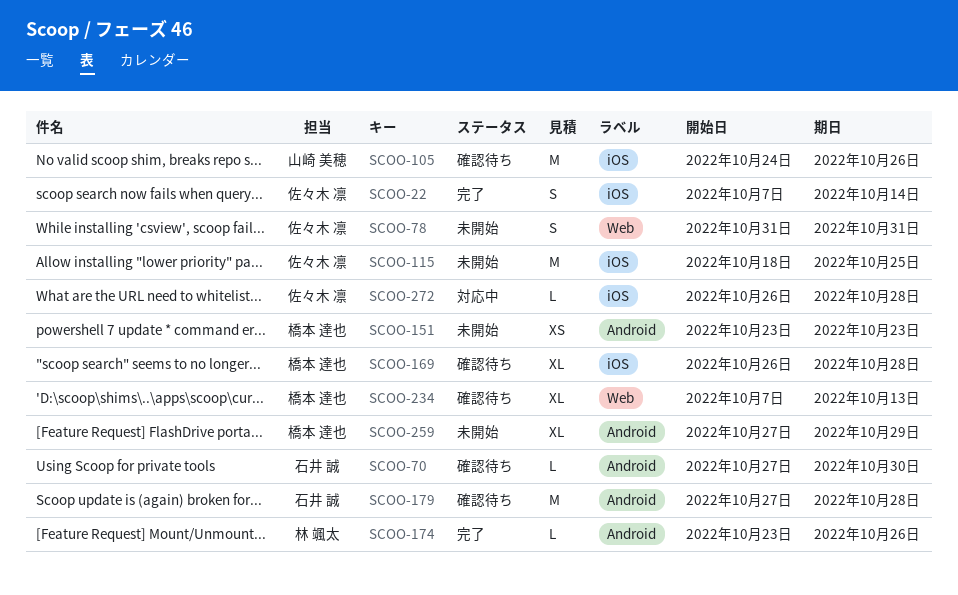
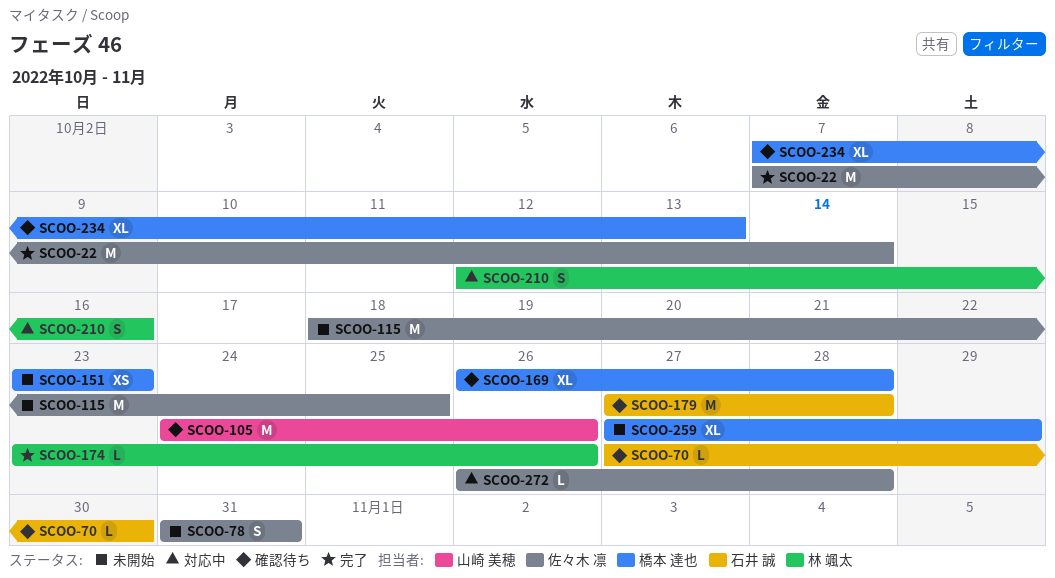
SCOO-22, estimate: S -> M
SCOO-210: none -> present

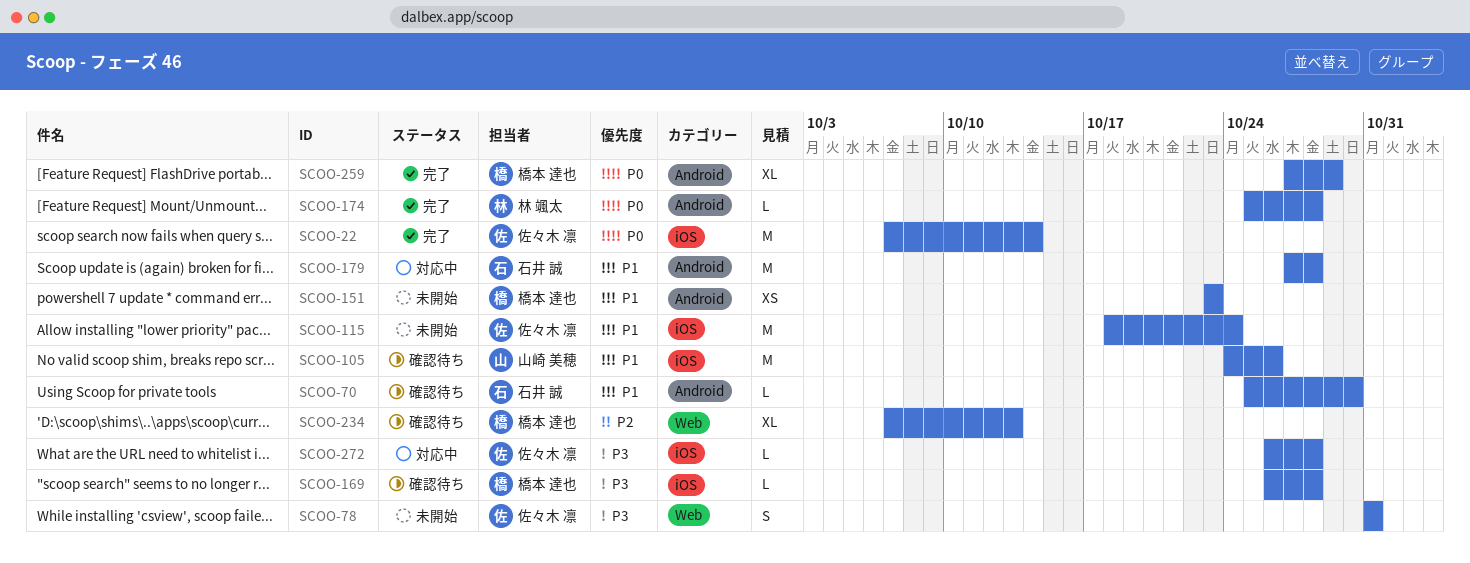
SCOO-70, start: Oct 27 -> Oct 25
SCOO-115, due: Oct 25 -> Oct 24
SCOO-169, estimate: XL -> L
SCOO-174, start: Oct 23 -> Oct 25
SCOO-174, due: Oct 26 -> Oct 28
SCOO-179, status: 確認待ち -> 対応中
SCOO-210: present -> none
SCOO-259, status: 未開始 -> 完了

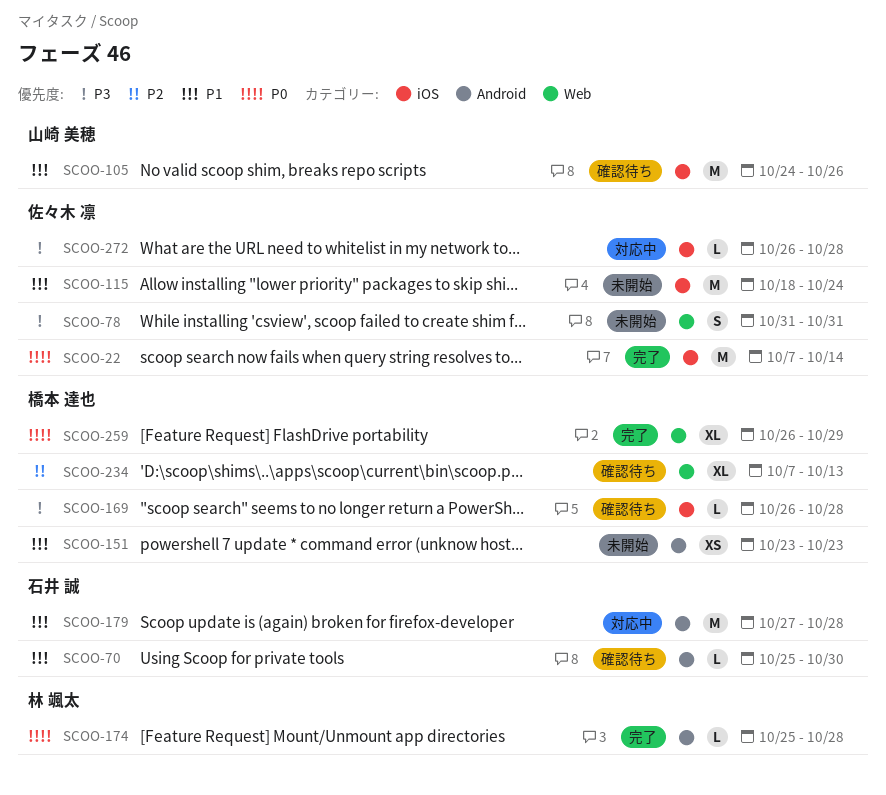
SCOO-259, label: Android -> Web
SCOO-259, start: Oct 27 -> Oct 26

